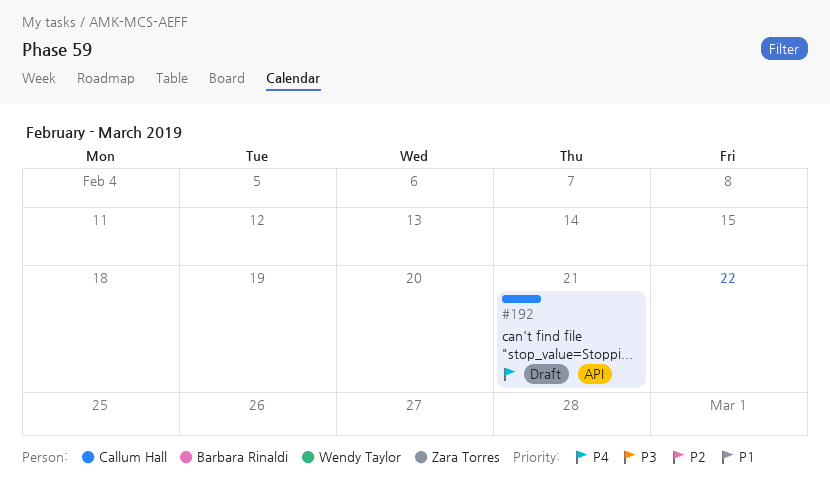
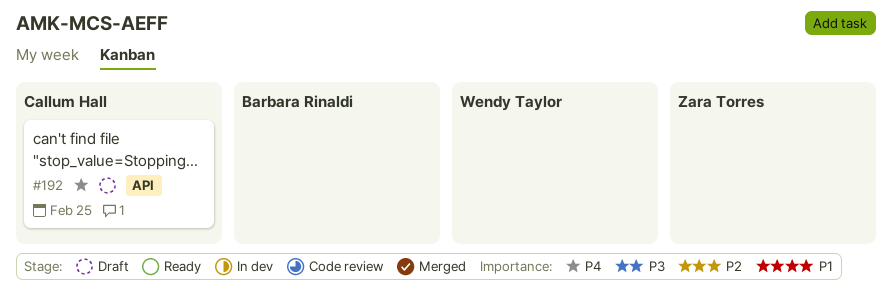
#192, due: Feb 21 -> Feb 25

